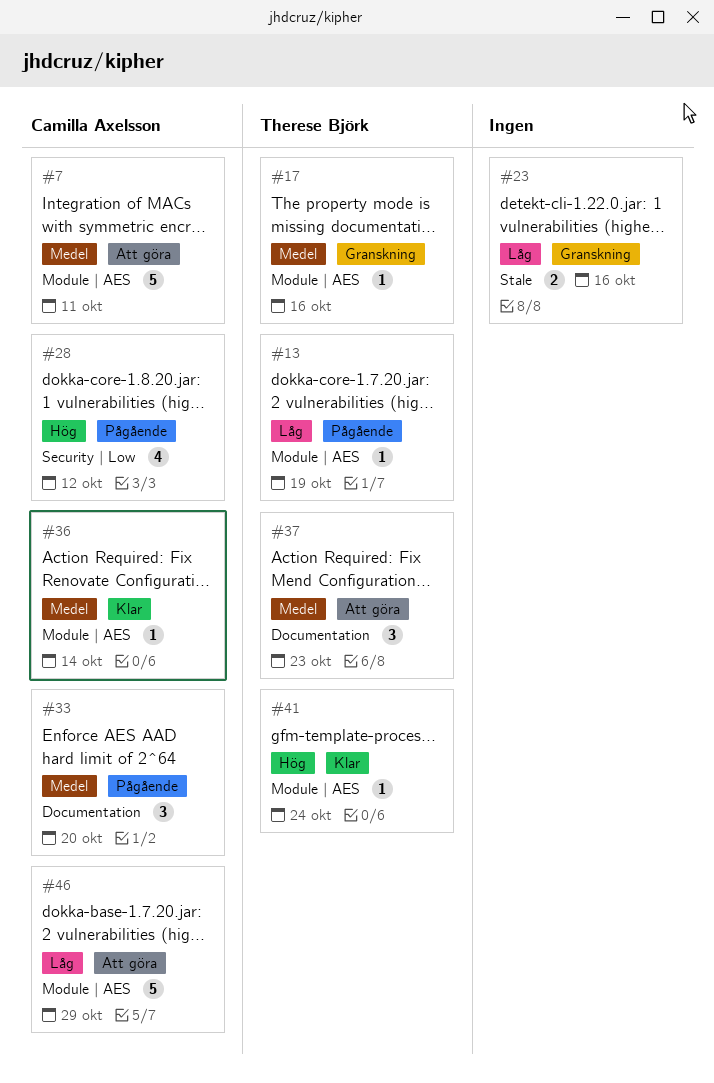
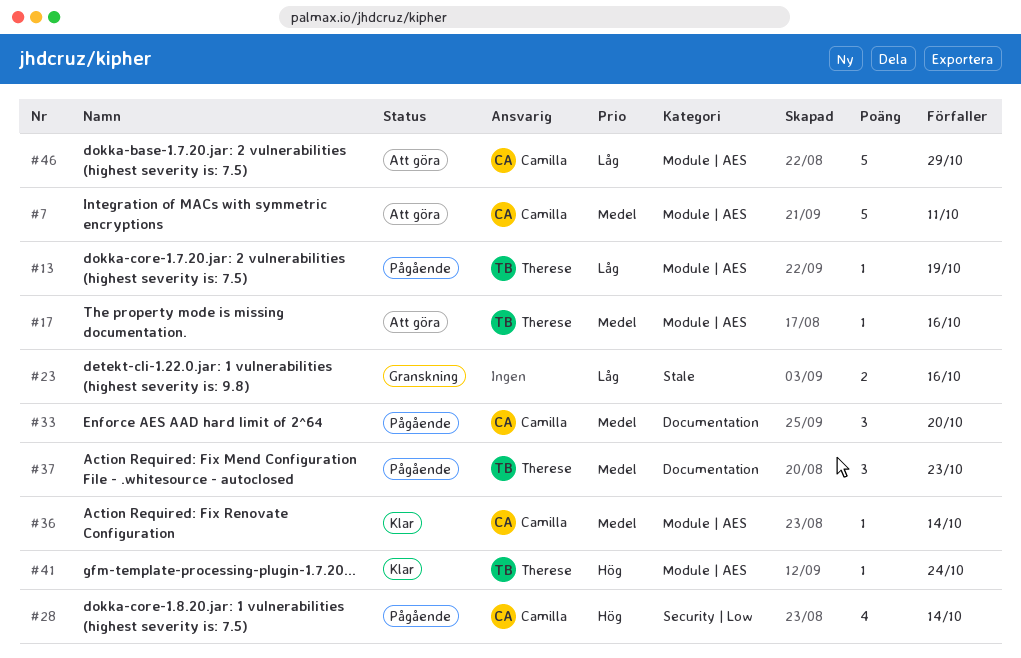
#17, status: Granskning -> Att göra
#28, due: Oct 12 -> Oct 14
#37, status: Att göra -> Pågående

